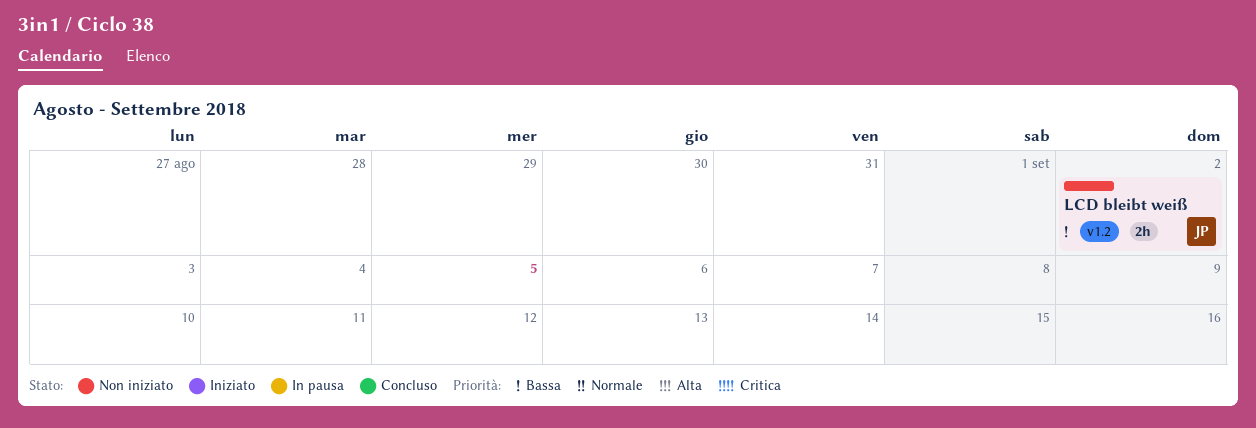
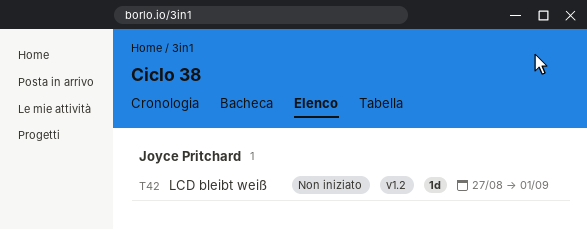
LCD bleibt weiß, estimate: 2h -> 1d
LCD bleibt weiß, due: Sep 2 -> Sep 1

